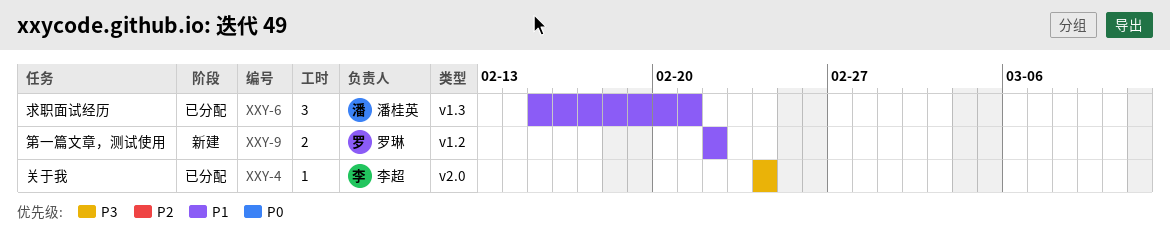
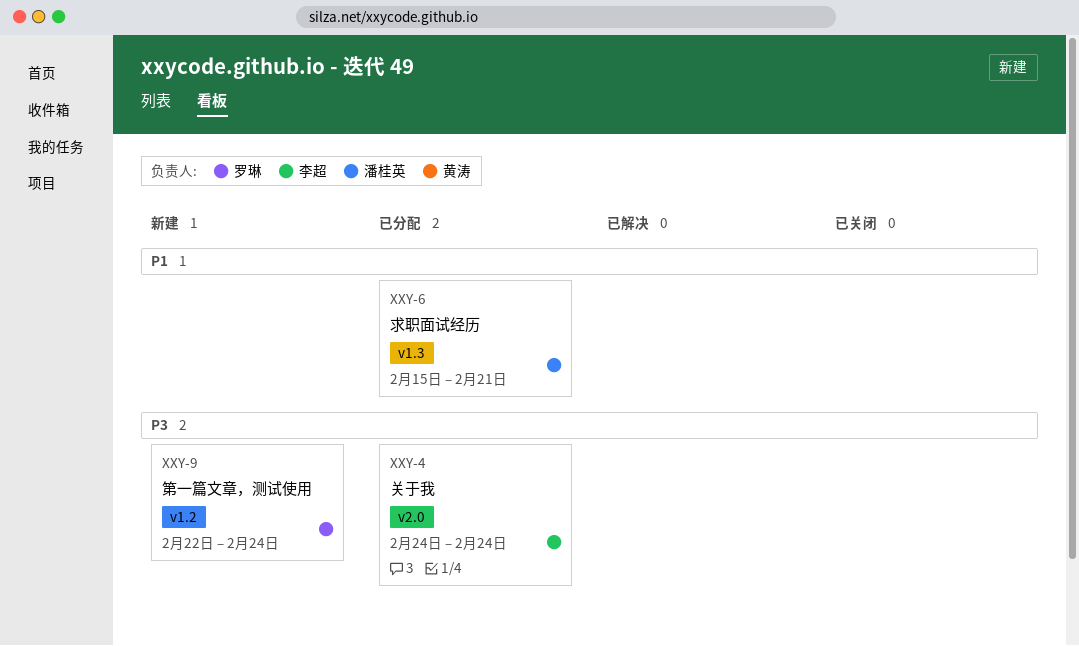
XXY-9, priority: P1 -> P3
XXY-9, due: Feb 22 -> Feb 24

